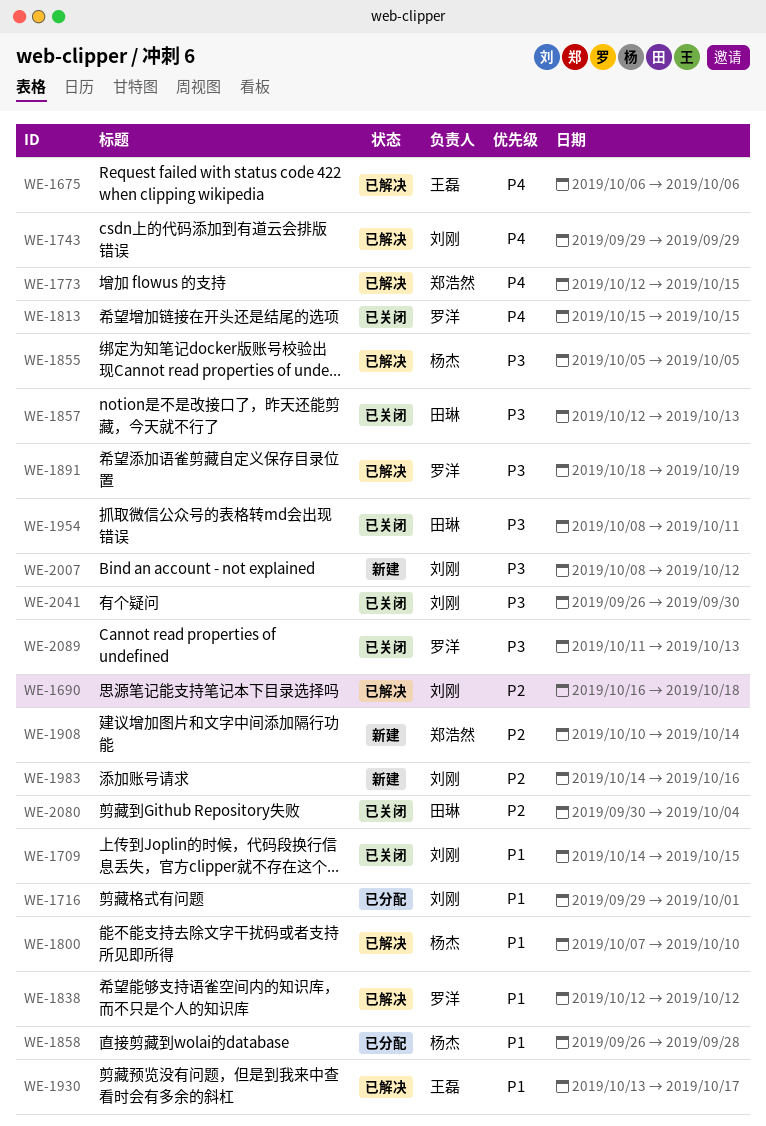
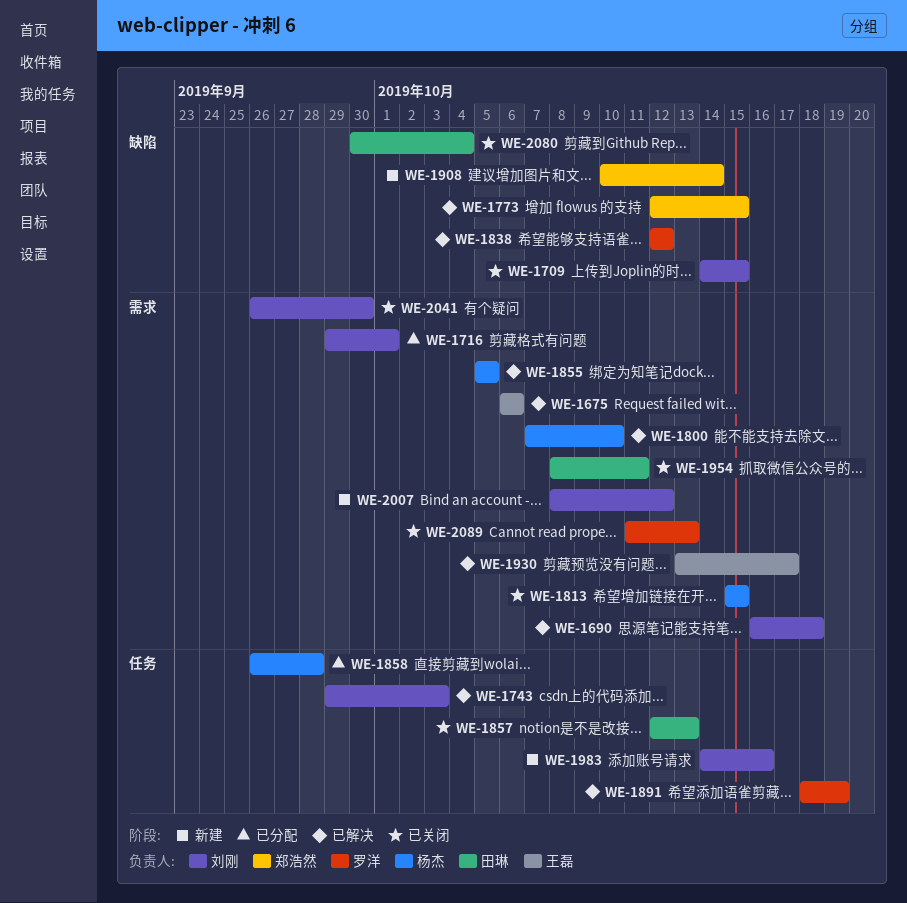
WE-1743, due: Sep 29 -> Oct 3
WE-1813, owner: 罗洋 -> 杨杰

